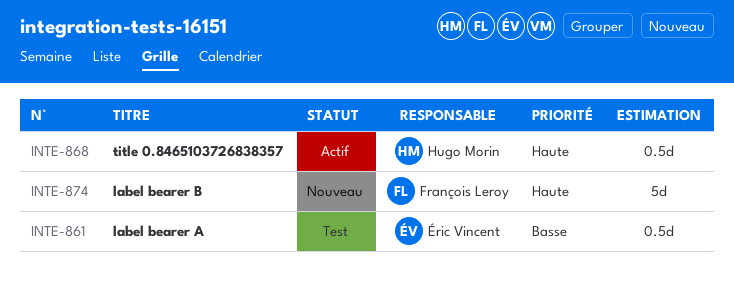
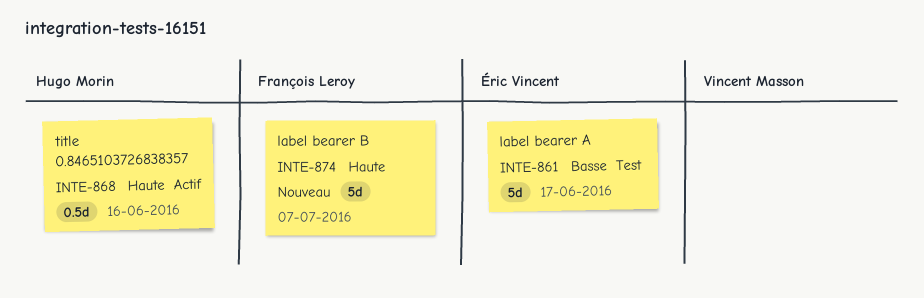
INTE-861, estimate: 0.5d -> 5d

